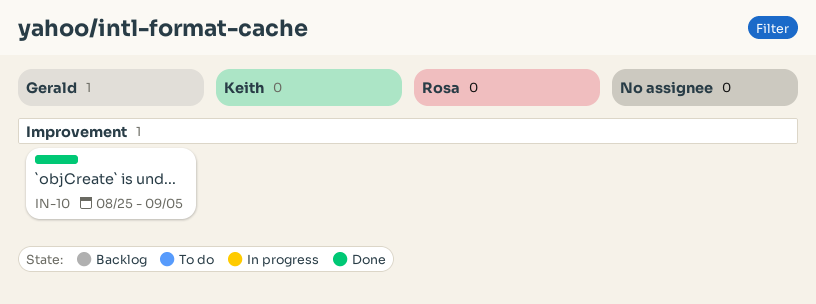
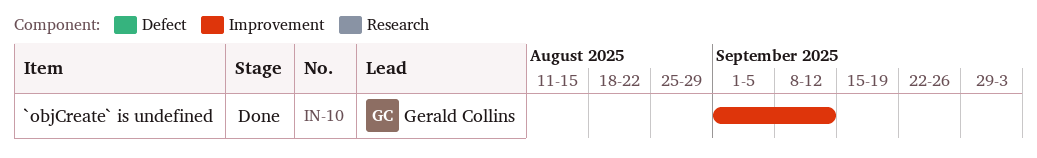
IN-10, start: Aug 25 -> Sep 1
IN-10, due: Sep 5 -> Sep 12

